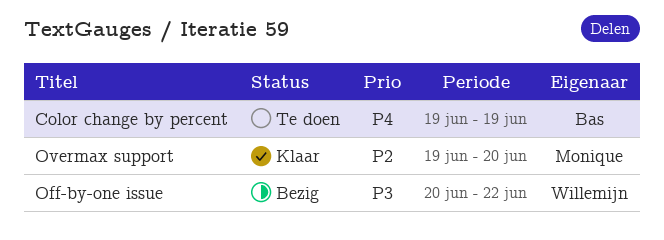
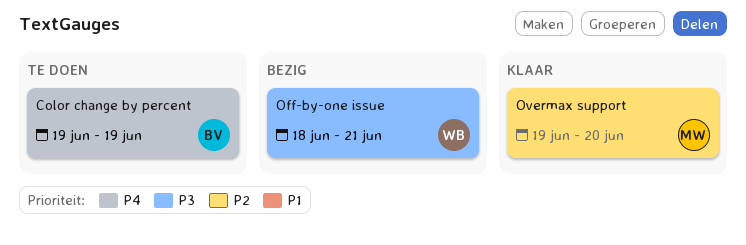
Off-by-one issue, start: Jun 20 -> Jun 18
Off-by-one issue, due: Jun 22 -> Jun 21

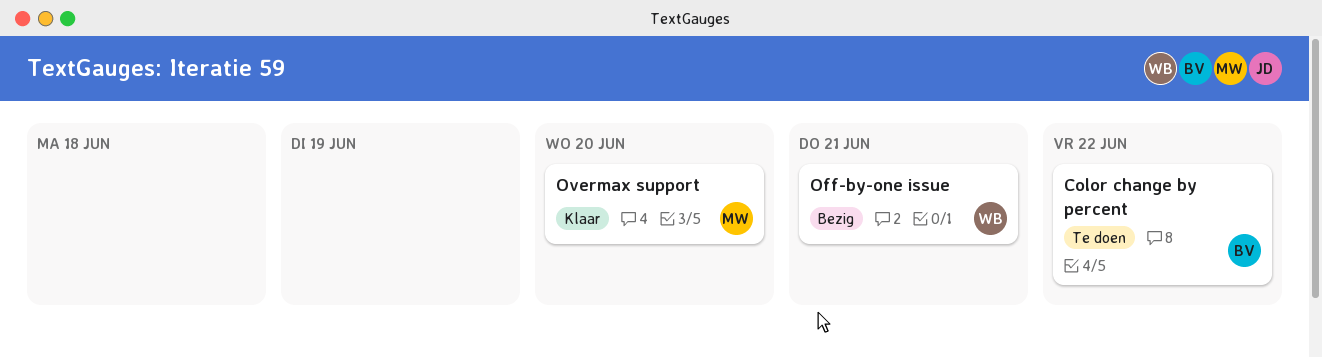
Color change by percent, due: Jun 19 -> Jun 22

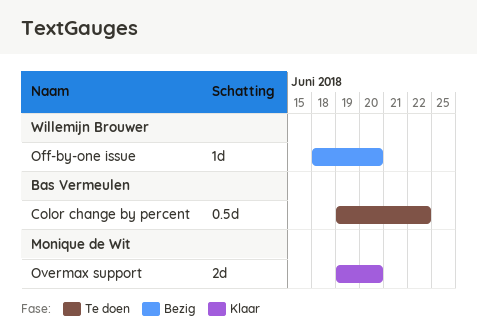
Off-by-one issue, due: Jun 21 -> Jun 20

